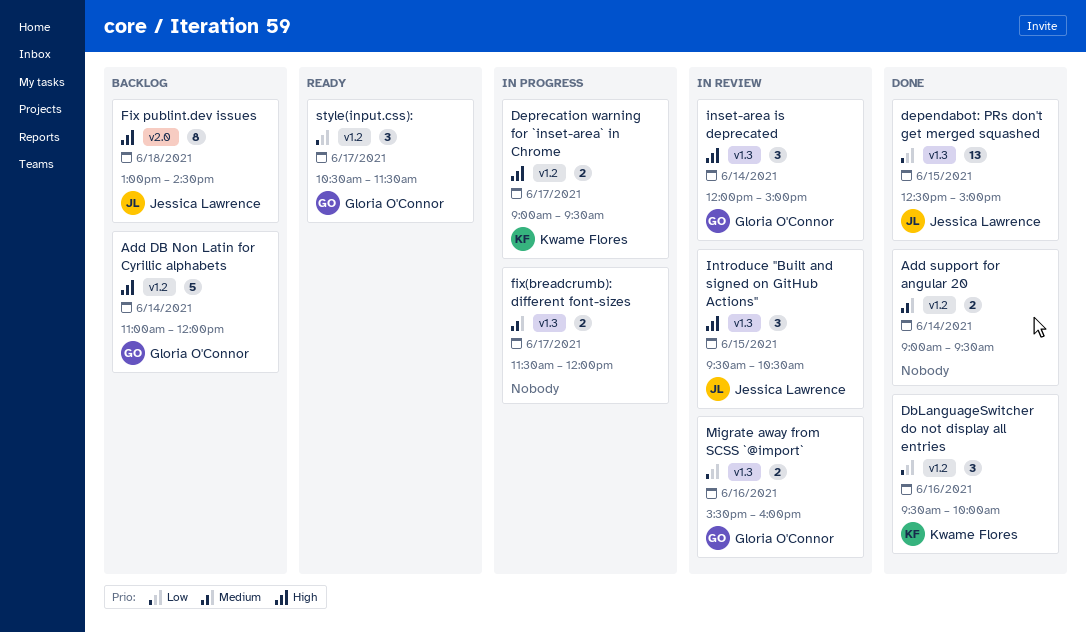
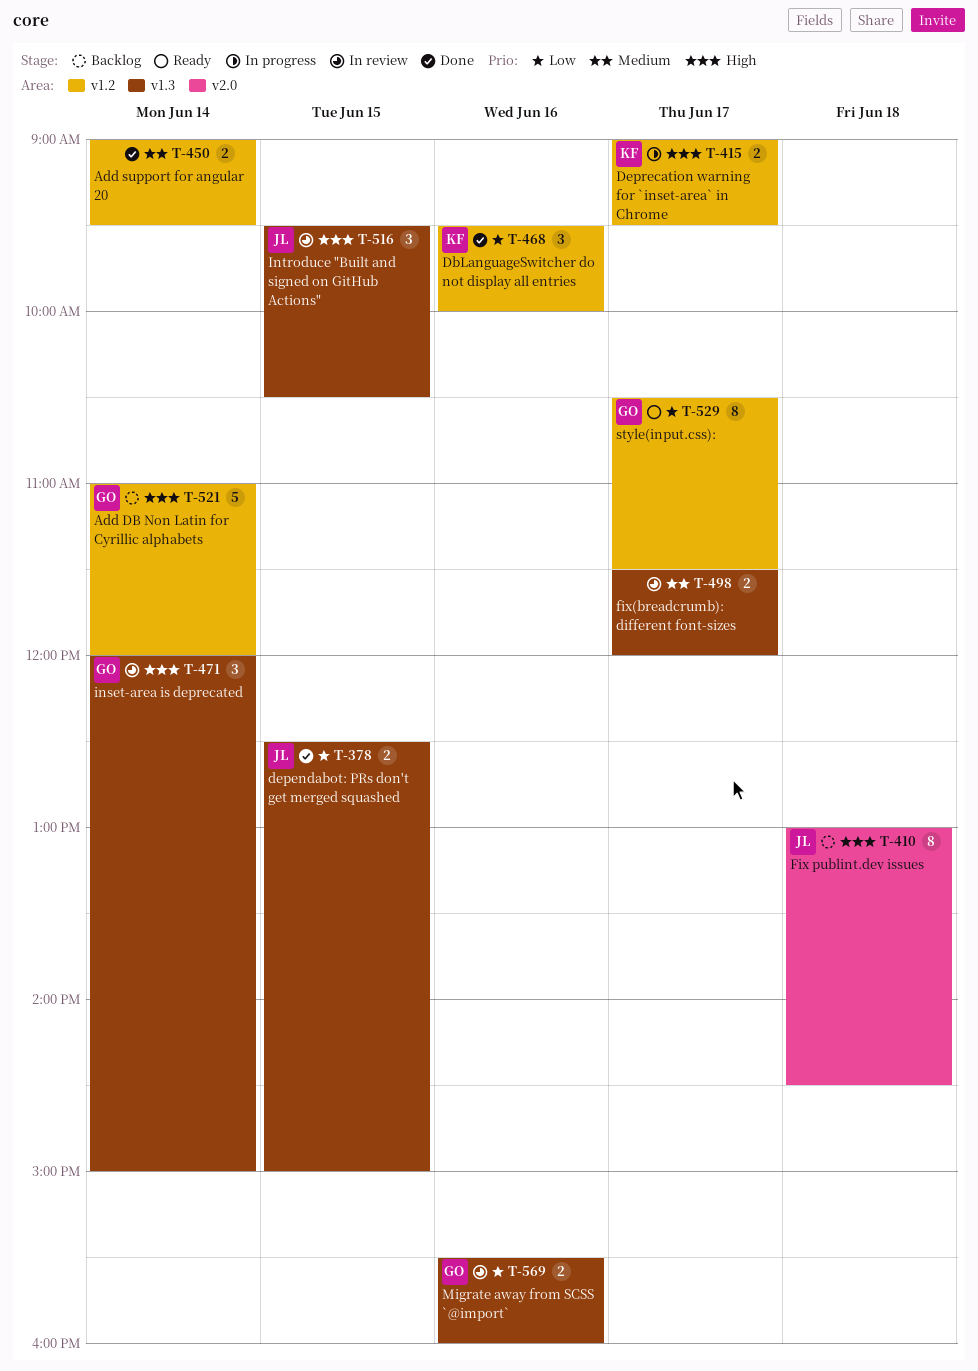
dependabot: PRs don't get merged squashed, estimate: 13 -> 2
fix(breadcrumb): different font-sizes, status: In progress -> In review
style(input.css):, estimate: 3 -> 8

